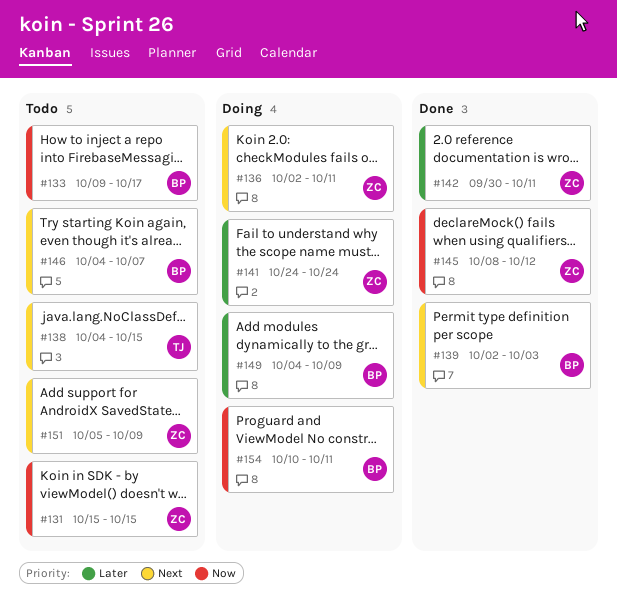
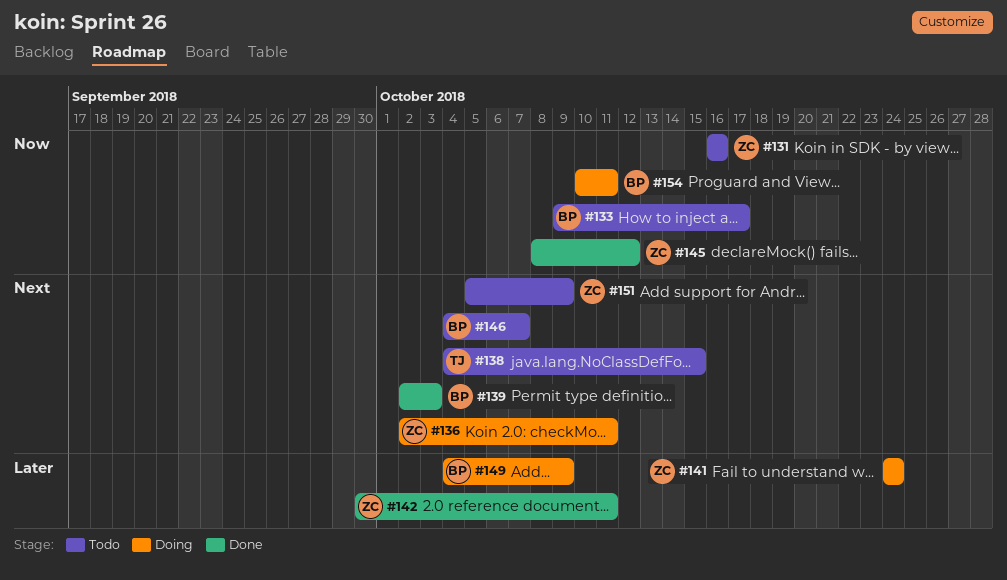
#131, start: Oct 15 -> Oct 16
#131, due: Oct 15 -> Oct 16

